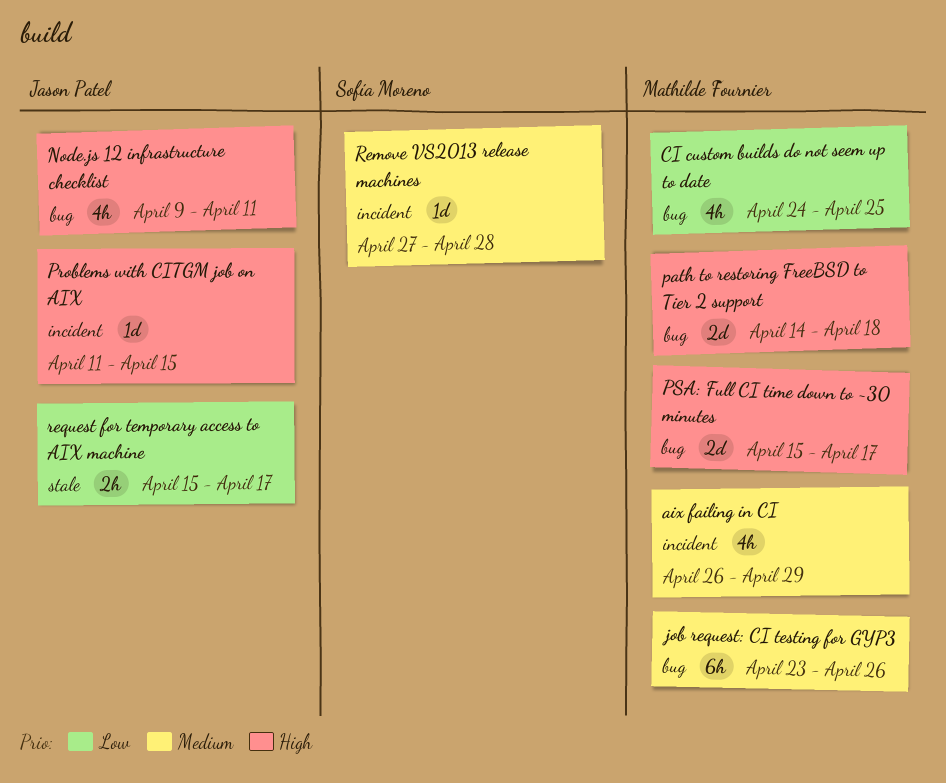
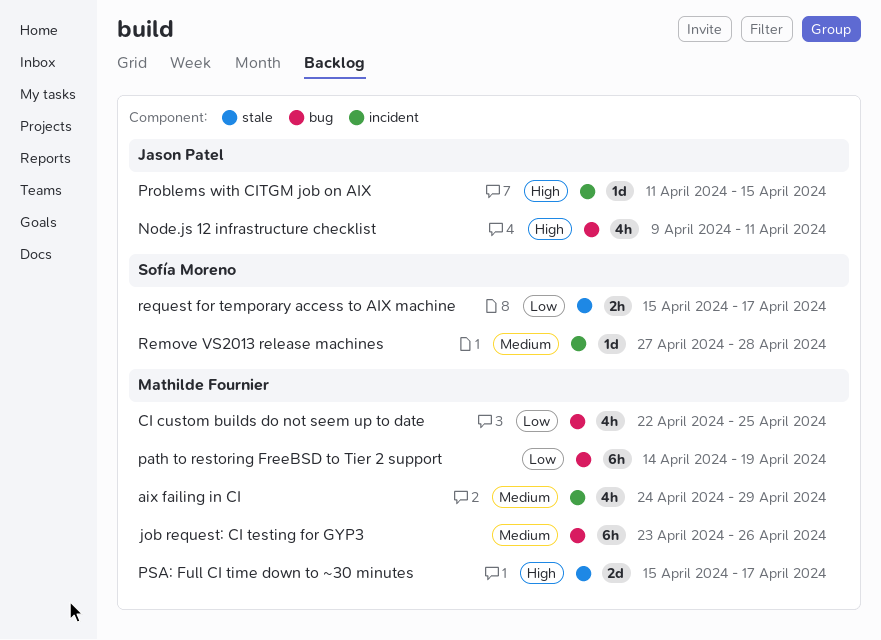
aix failing in CI, start: Apr 26 -> Apr 24
CI custom builds do not seem up to date, start: Apr 24 -> Apr 22
path to restoring FreeBSD to Tier 2 support, priority: High -> Low
path to restoring FreeBSD to Tier 2 support, estimate: 2d -> 6h
path to restoring FreeBSD to Tier 2 support, due: Apr 18 -> Apr 19
PSA: Full CI time down to ~30 minutes, label: bug -> stale
request for temporary access to AIX machine, owner: Jason Patel -> Sofía Moreno

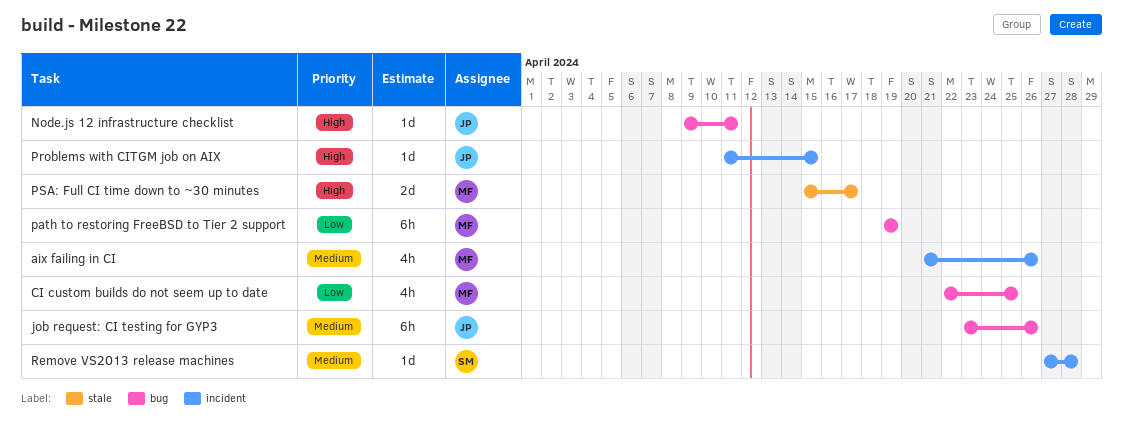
aix failing in CI, start: Apr 24 -> Apr 21
aix failing in CI, due: Apr 29 -> Apr 26
job request: CI testing for GYP3, owner: Mathilde Fournier -> Jason Patel
Node.js 12 infrastructure checklist, estimate: 4h -> 1d
path to restoring FreeBSD to Tier 2 support, start: Apr 14 -> Apr 19
request for temporary access to AIX machine: present -> none

